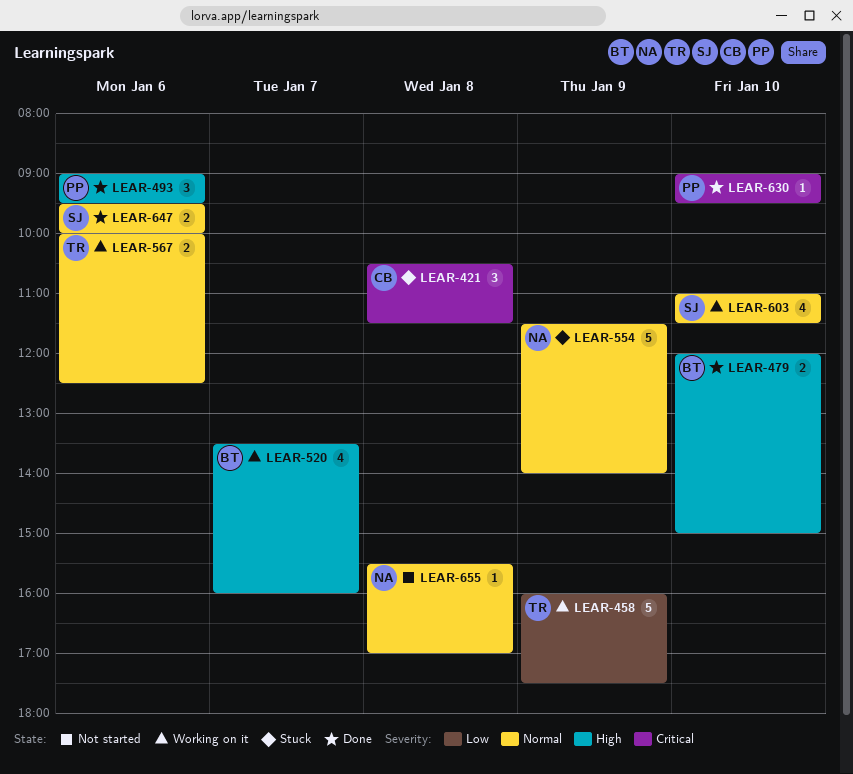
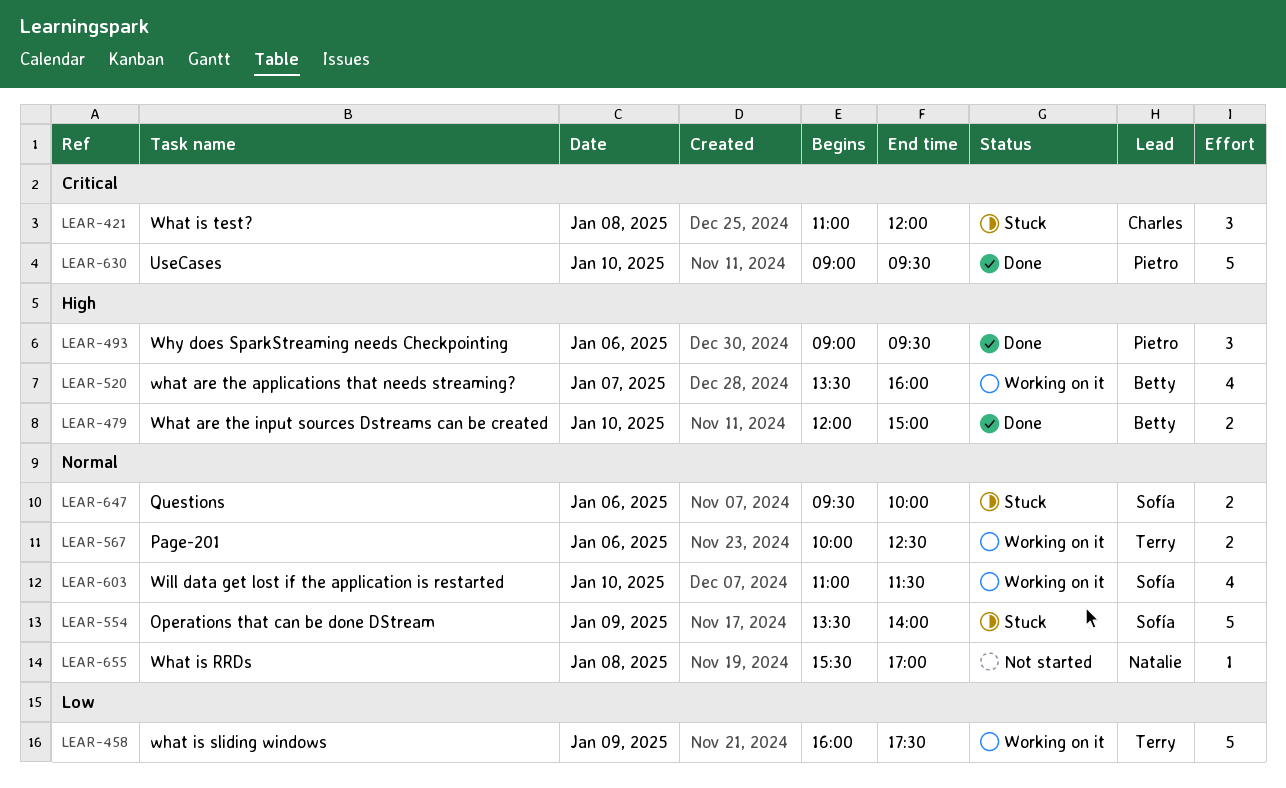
LEAR-421, begins: 10:30 -> 11:00
LEAR-421, ends: 11:30 -> 12:00
LEAR-554, owner: Natalie -> Sofía
LEAR-554, begins: 11:30 -> 13:30
LEAR-630, estimate: 1 -> 5
LEAR-647, status: Done -> Stuck

